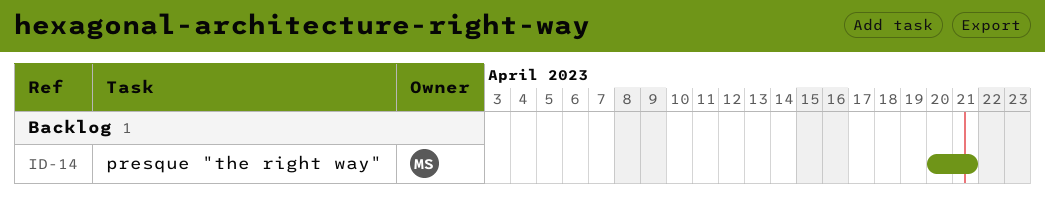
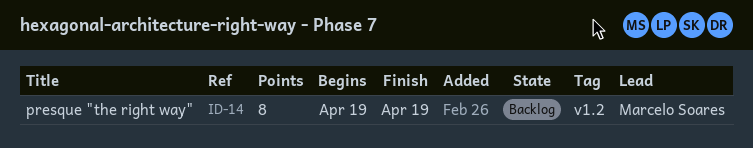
ID-14, start: Apr 20 -> Apr 19
ID-14, due: Apr 21 -> Apr 19

